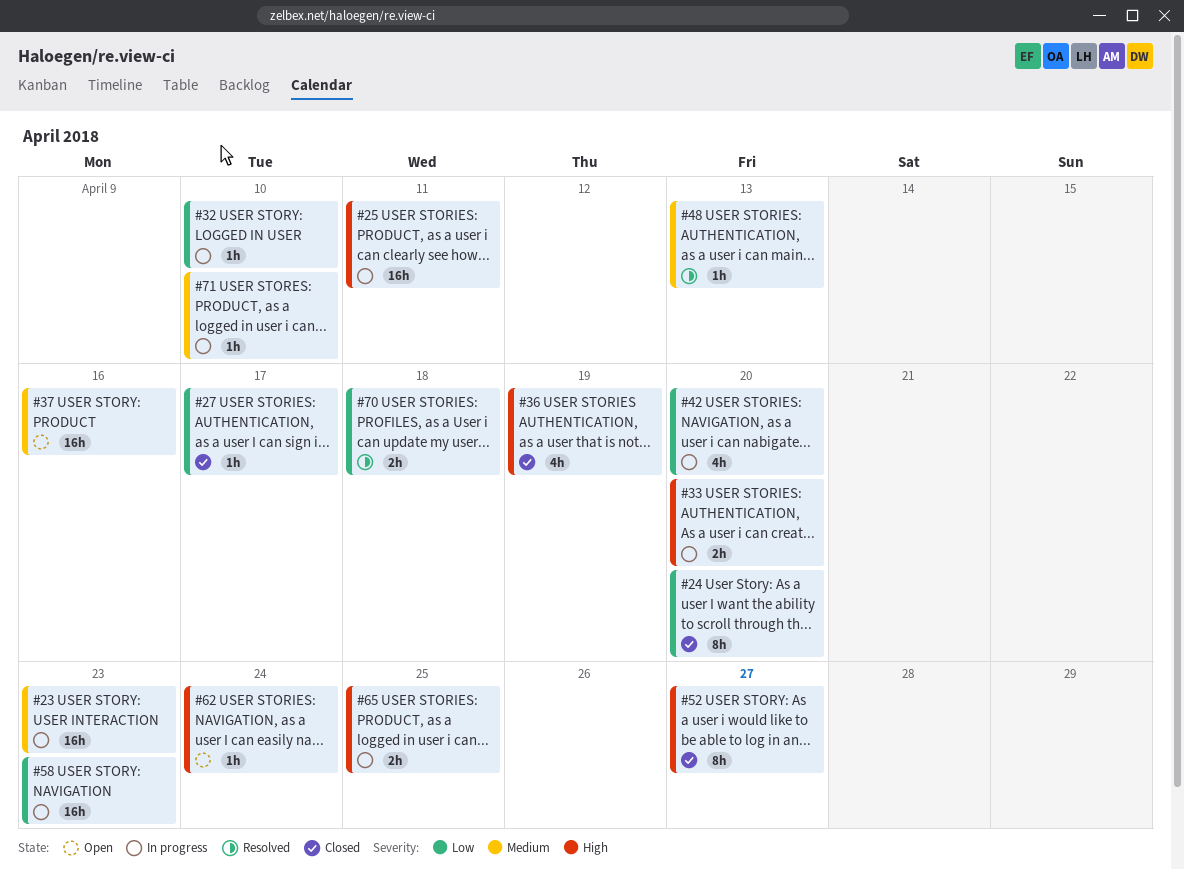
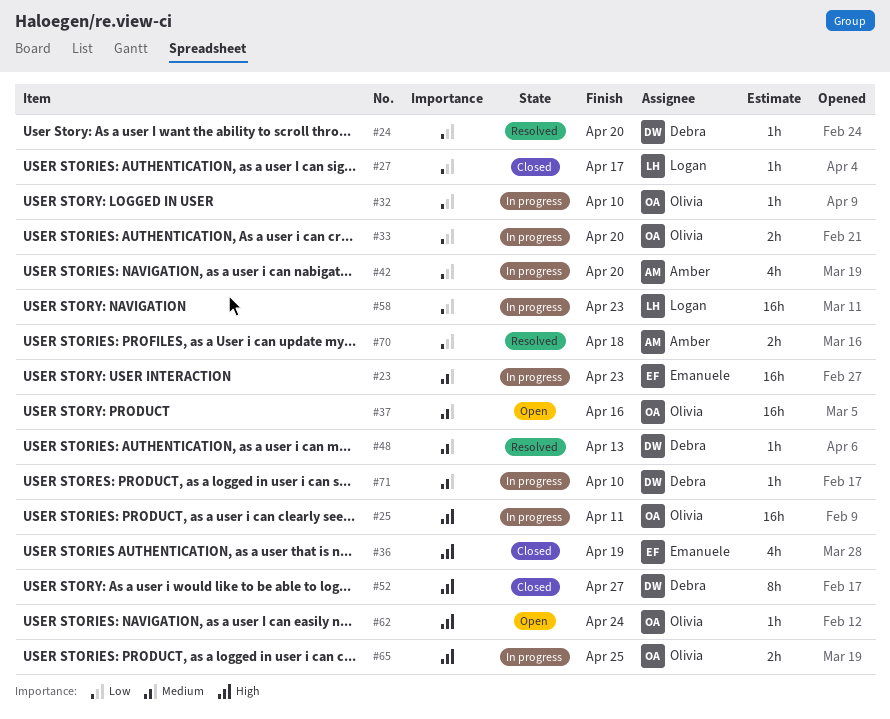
#24, status: Closed -> Resolved
#24, estimate: 8h -> 1h
#33, priority: High -> Low

